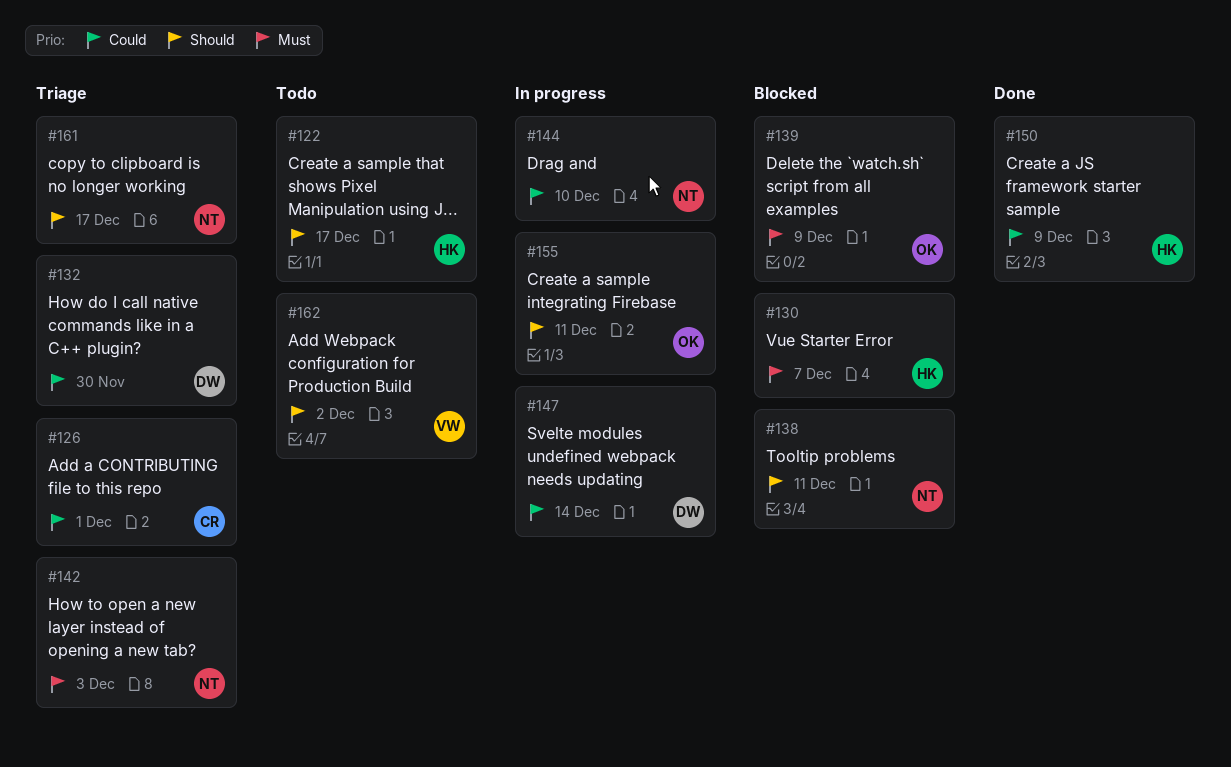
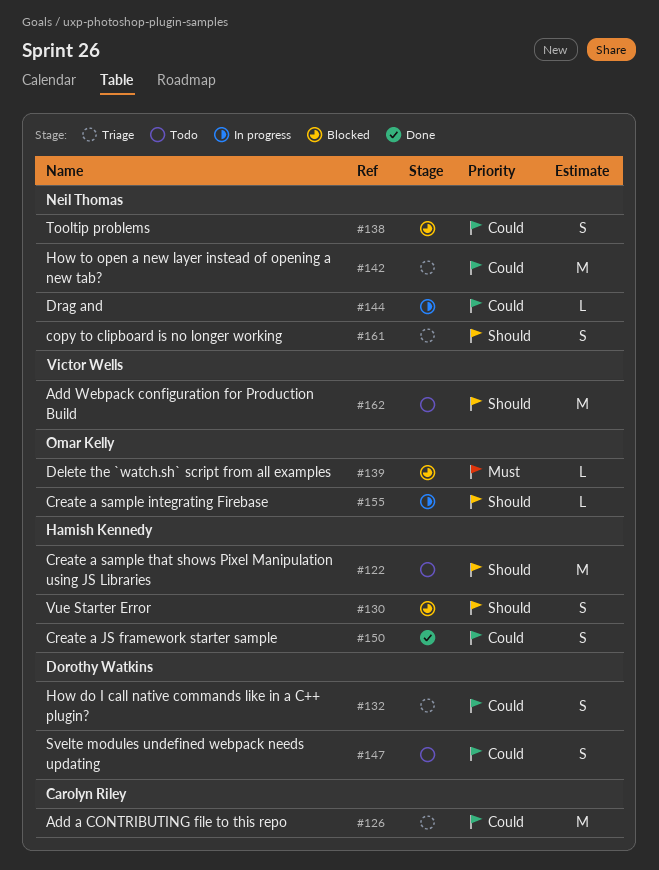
#130, priority: Must -> Should
#138, priority: Should -> Could
#142, priority: Must -> Could
#147, status: In progress -> Todo

